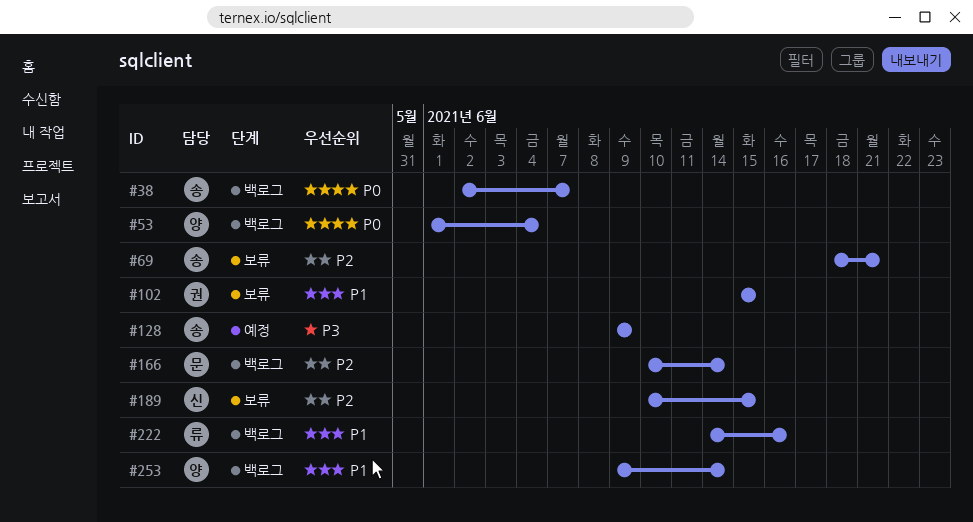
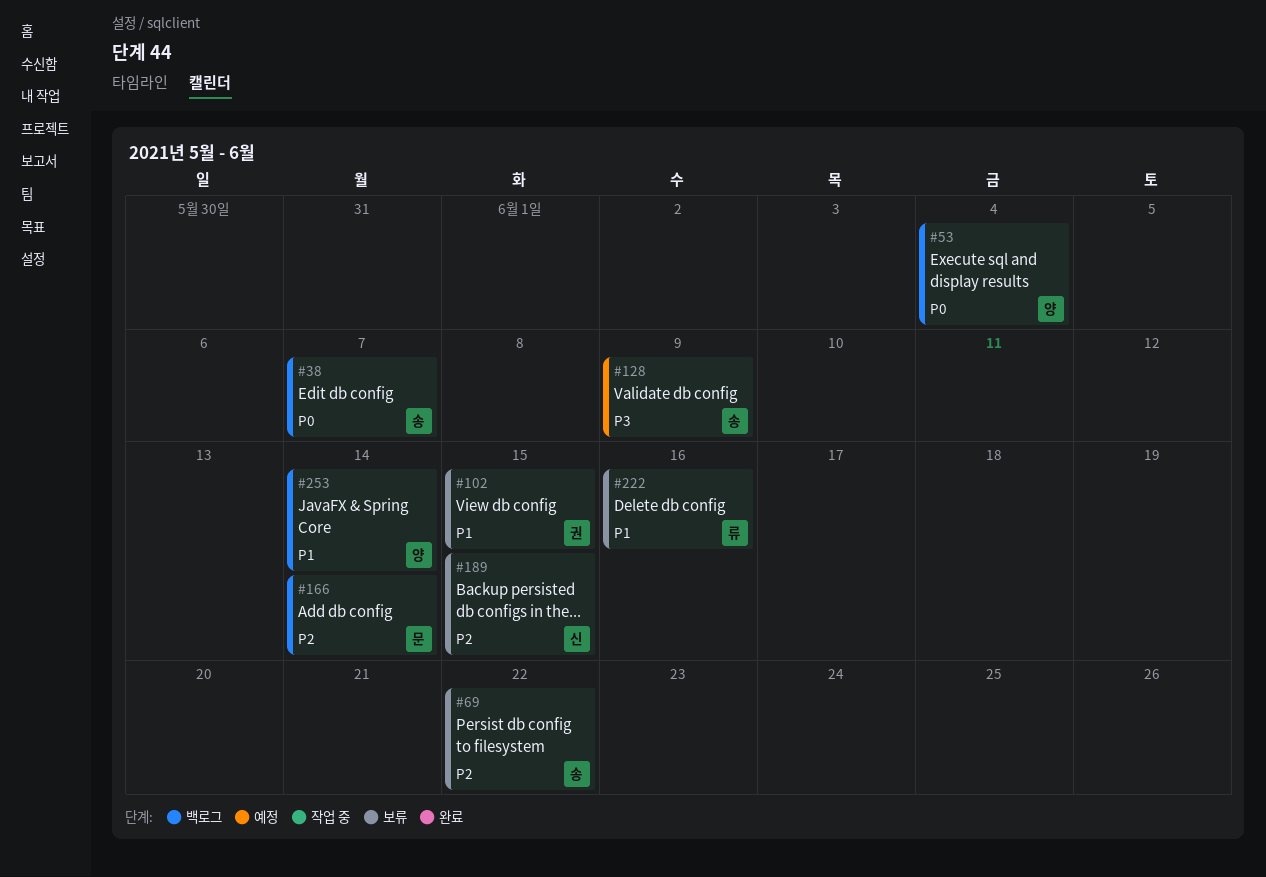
#69, due: Jun 21 -> Jun 22
#222, status: 백로그 -> 보류

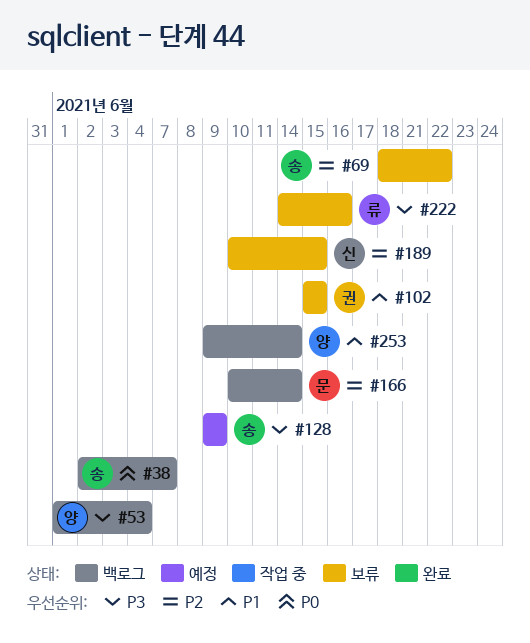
#53, priority: P0 -> P3
#222, priority: P1 -> P3

